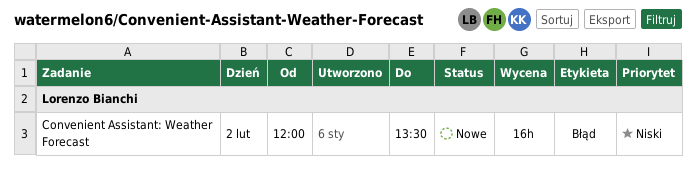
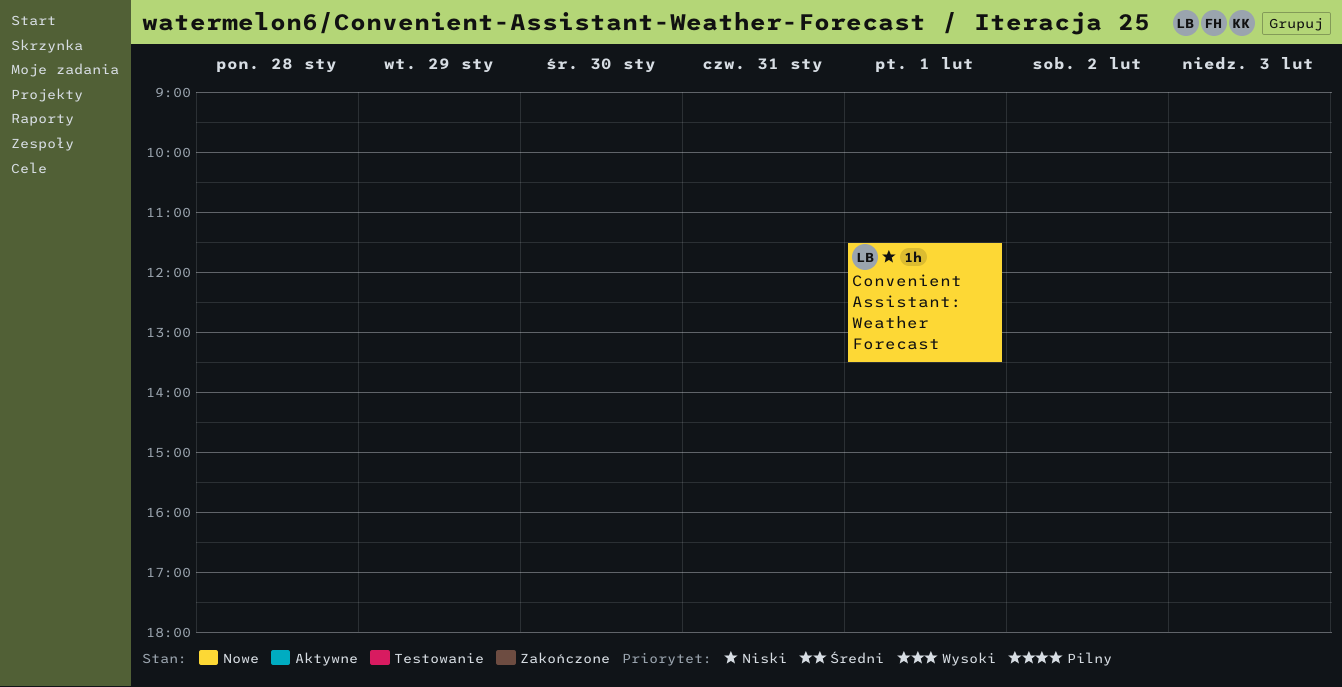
Convenient Assistant: Weather Forecast, estimate: 16h -> 1h
Convenient Assistant: Weather Forecast, day: Feb 2 -> Feb 1
Convenient Assistant: Weather Forecast, begins: 12:00 -> 11:30

